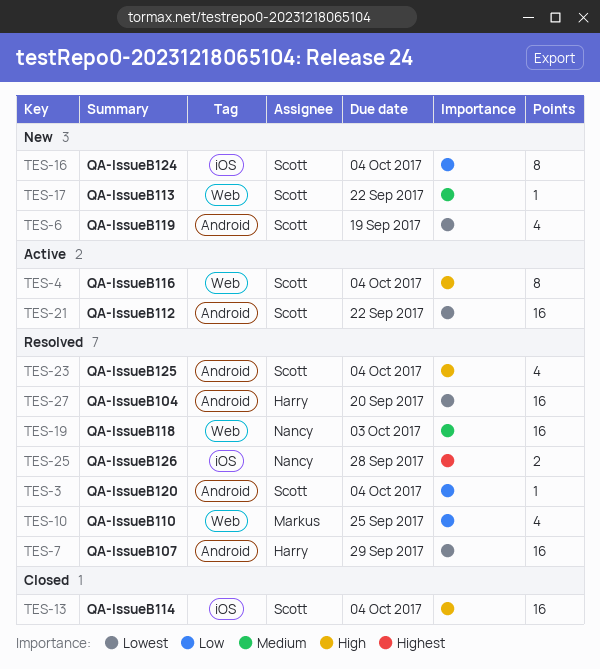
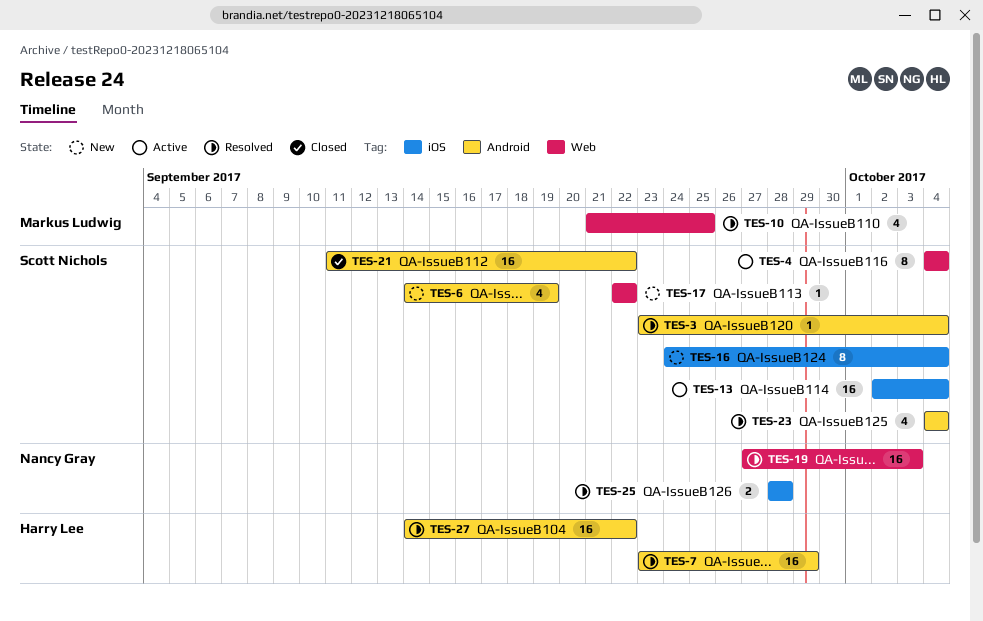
TES-13, status: Closed -> Active
TES-21, status: Active -> Closed
TES-27, due: Sep 20 -> Sep 22

